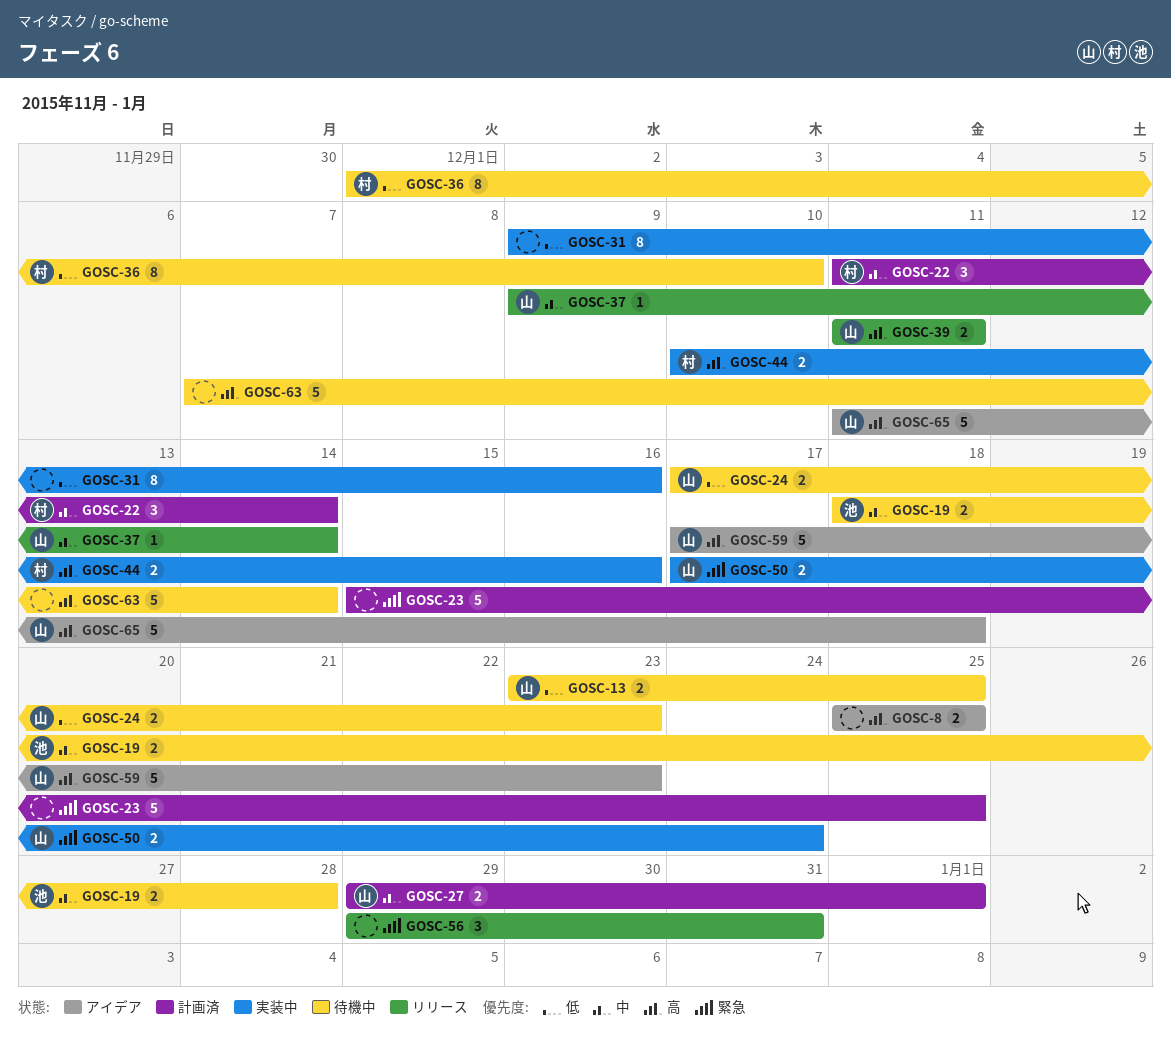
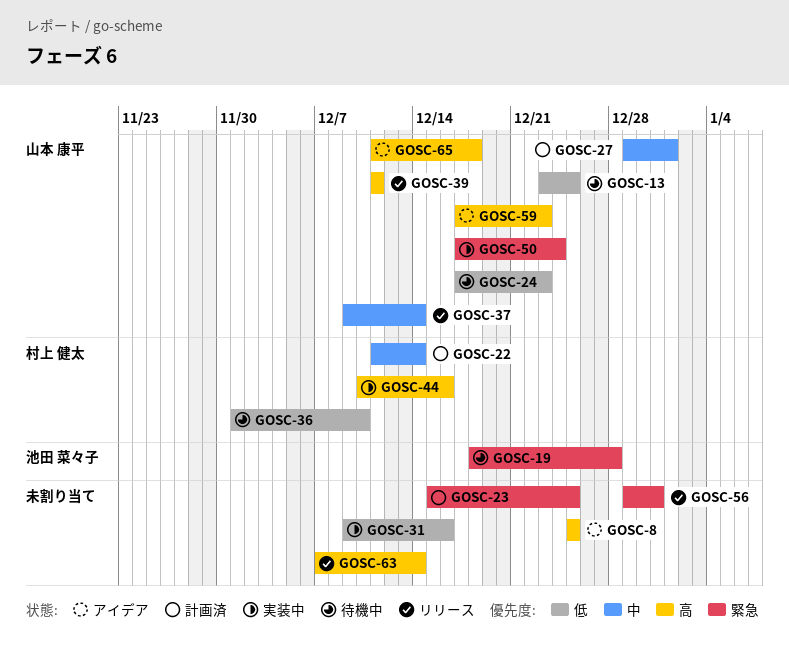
GOSC-19, priority: 中 -> 緊急
GOSC-63, status: 待機中 -> リリース

